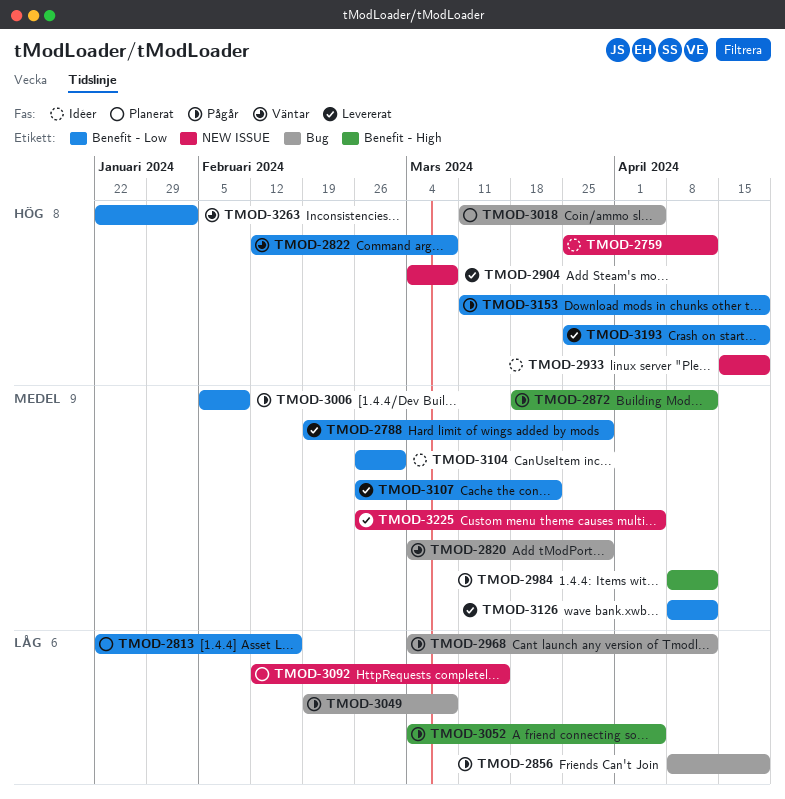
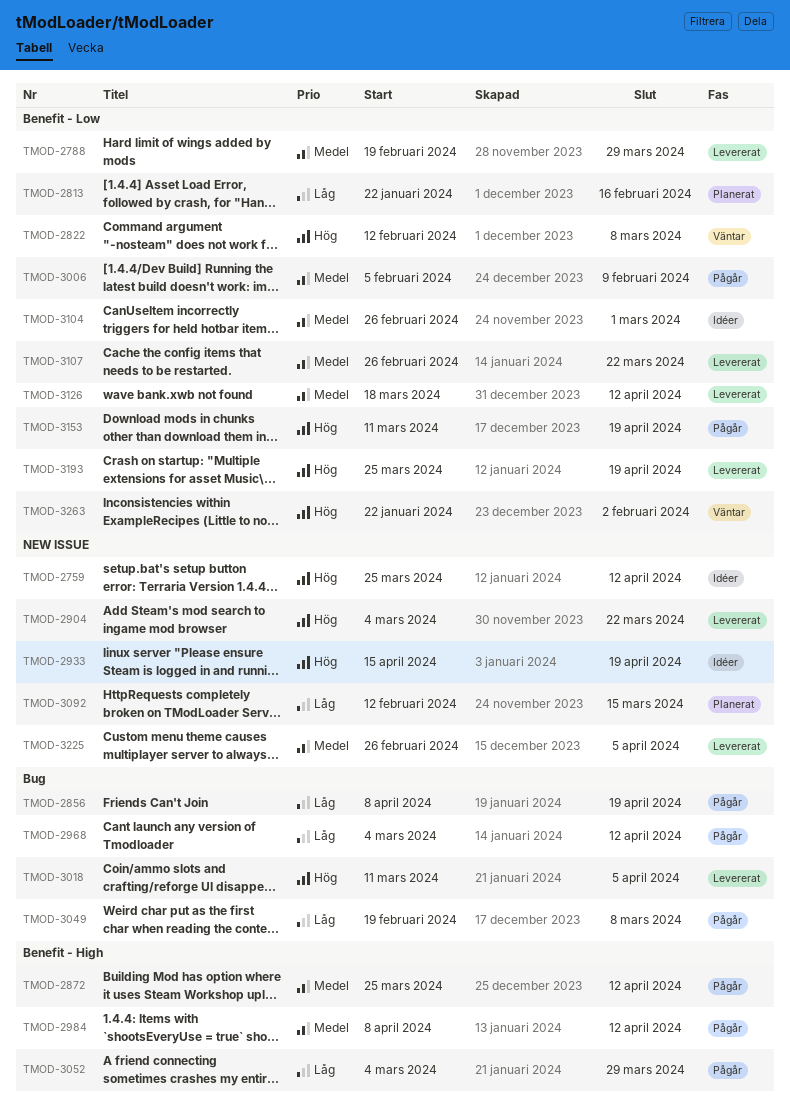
TMOD-2820: present -> none
TMOD-2872, start: Mar 18 -> Mar 25
TMOD-2904, due: Mar 8 -> Mar 22
TMOD-3018, status: Planerat -> Levererat
TMOD-3052, due: Apr 5 -> Mar 29
TMOD-3126, start: Apr 8 -> Mar 18

